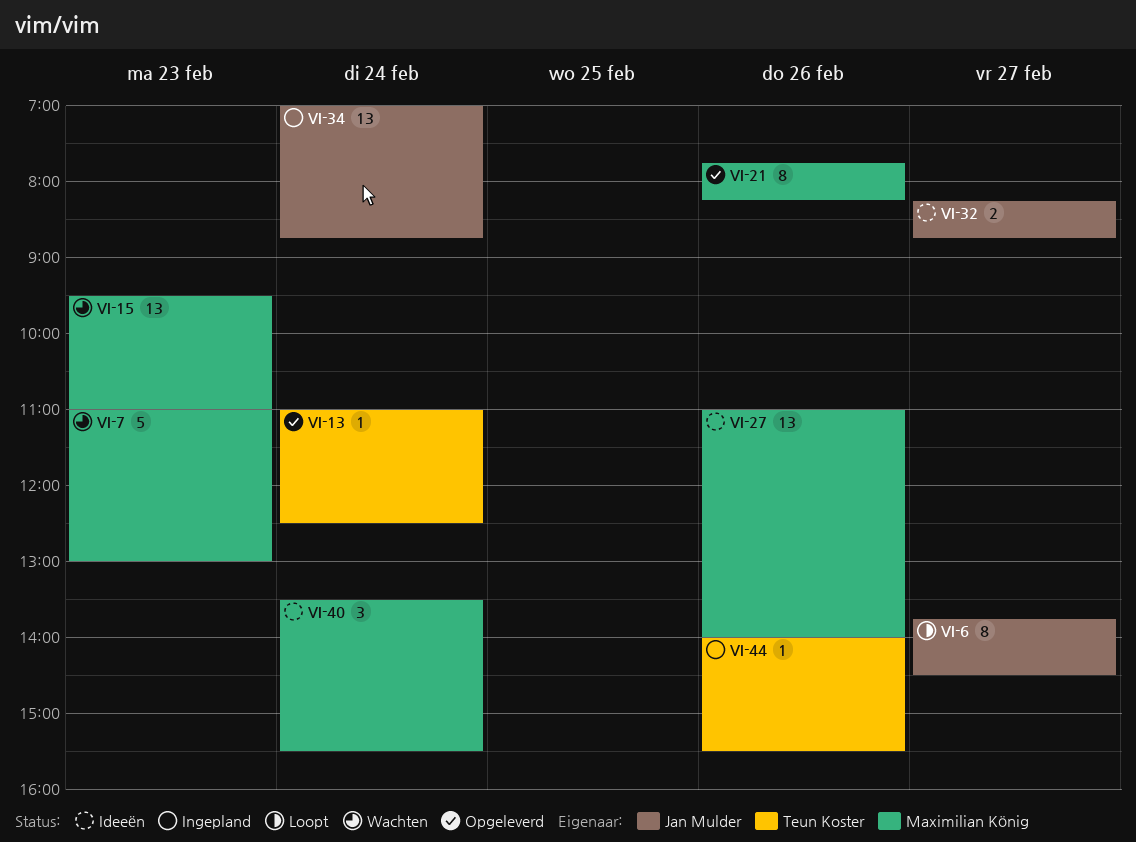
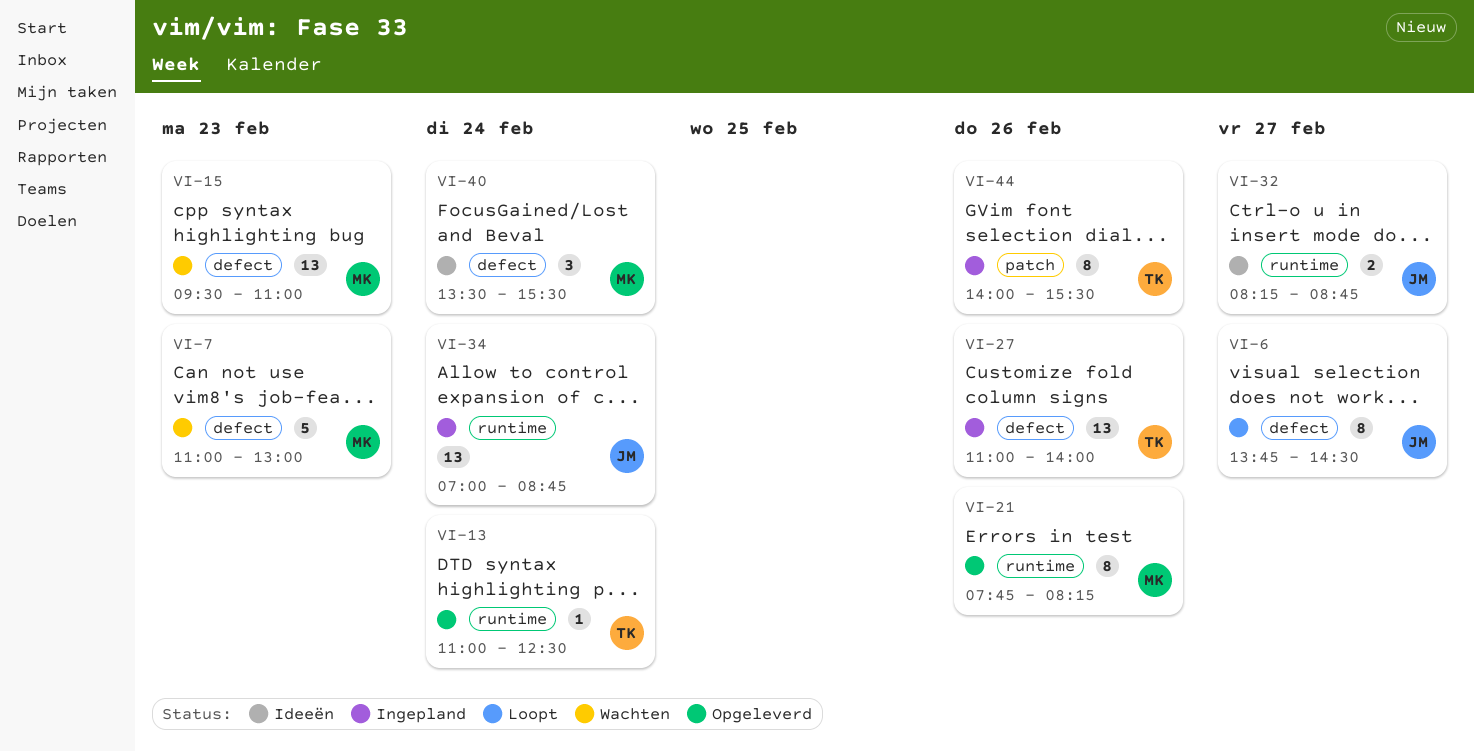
VI-27, status: Ideeën -> Ingepland
VI-27, owner: Maximilian König -> Teun Koster
VI-44, estimate: 1 -> 8

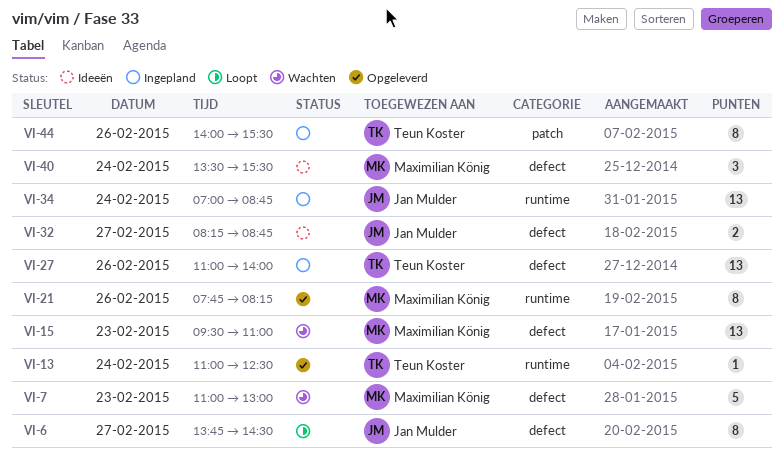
VI-32, label: runtime -> defect

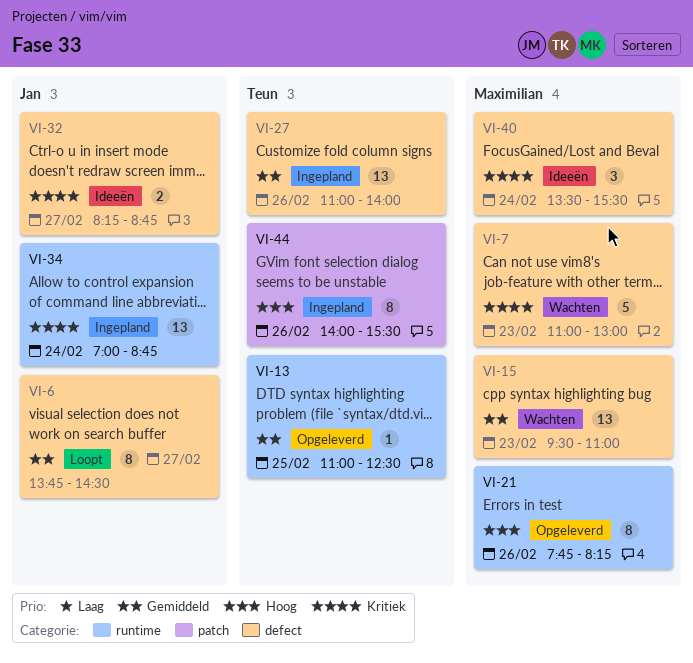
VI-13, day: Feb 24 -> Feb 25

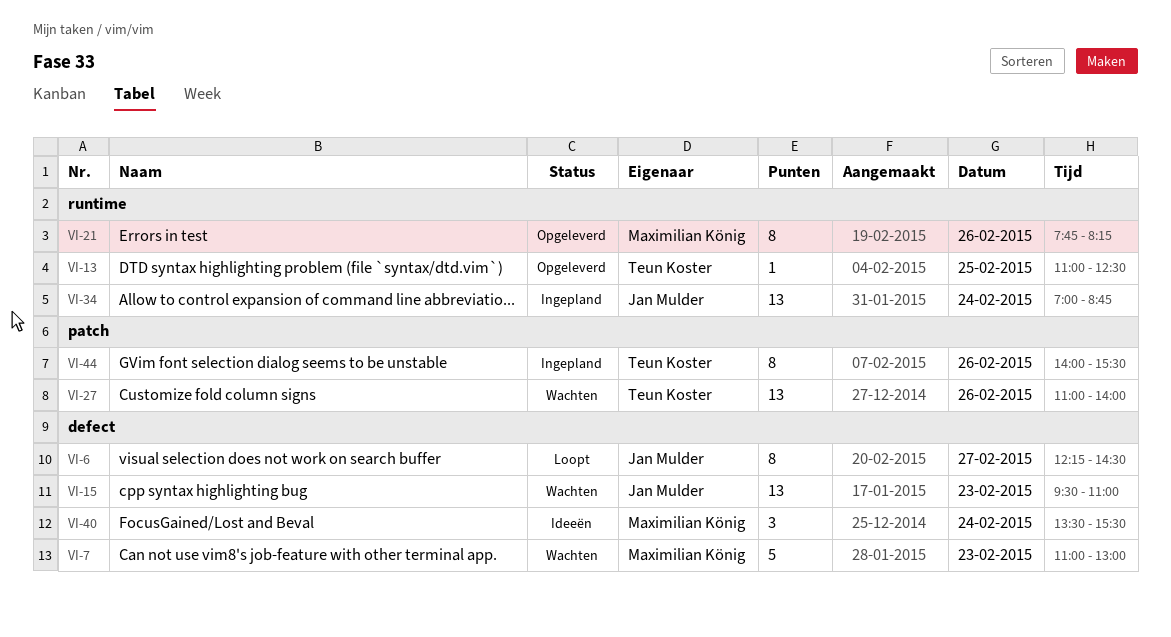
VI-6, begins: 13:45 -> 12:15
VI-15, owner: Maximilian König -> Jan Mulder
VI-27, status: Ingepland -> Wachten
VI-27, label: defect -> patch
VI-32: present -> none

